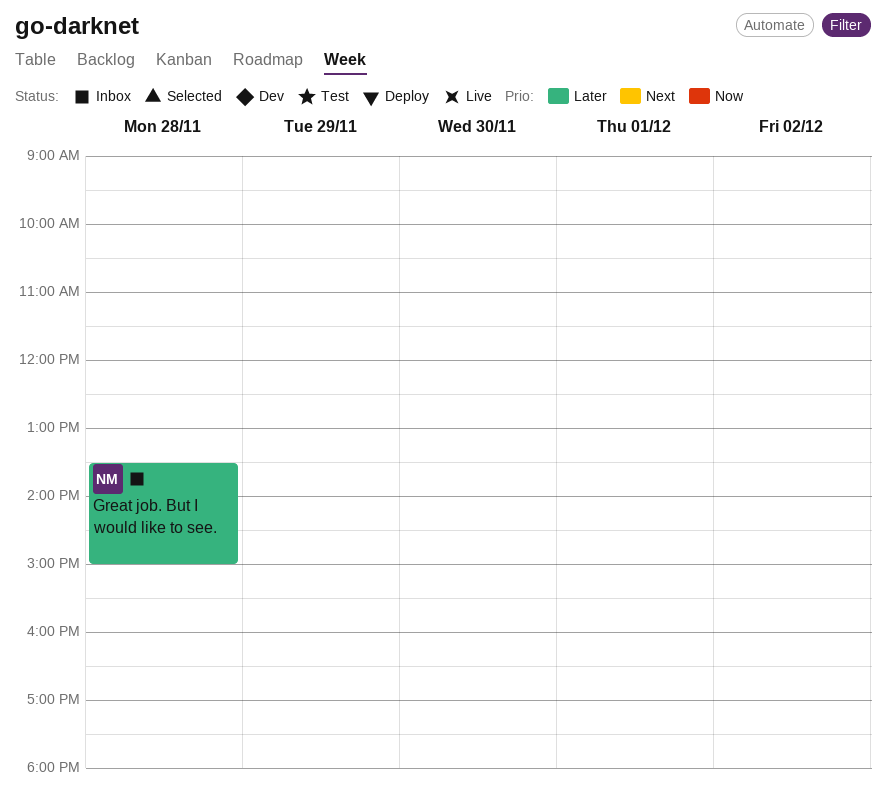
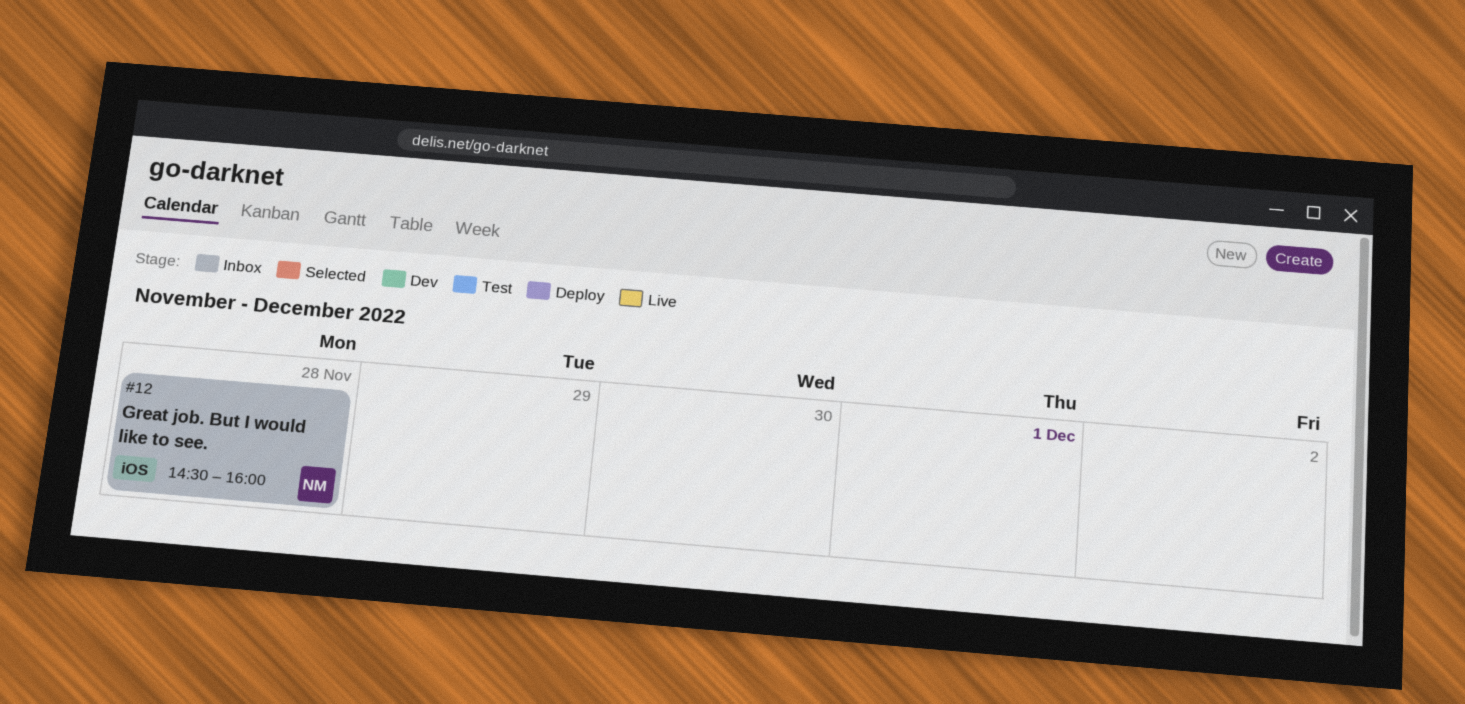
Great job. But I would like to see., begins: 13:30 -> 14:30
Great job. But I would like to see., ends: 15:00 -> 16:00

